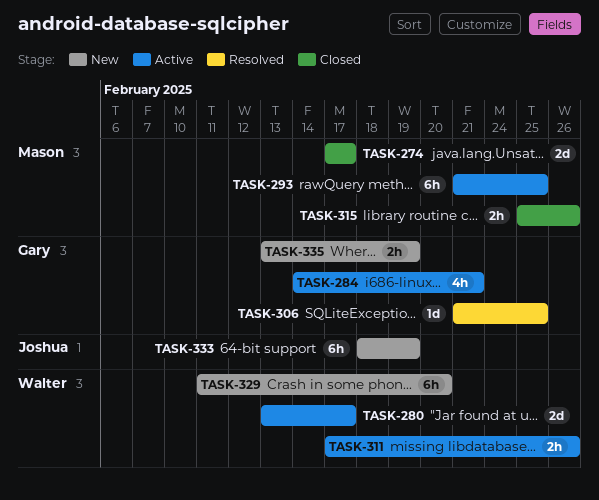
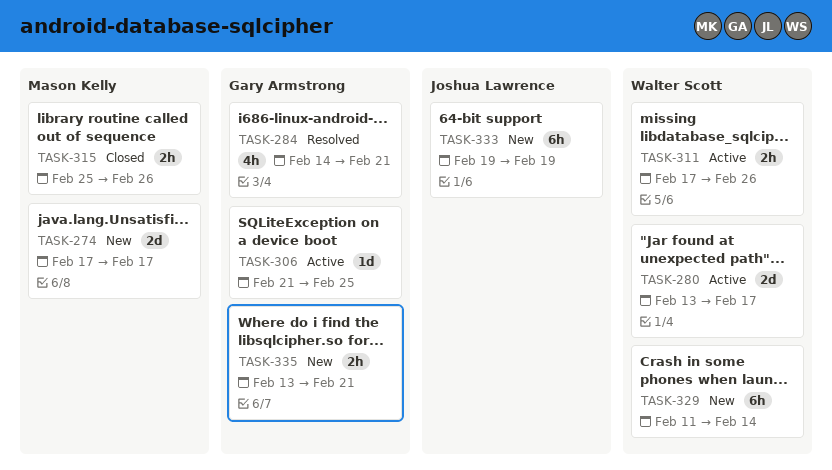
TASK-274, status: Closed -> New
TASK-284, status: Active -> Resolved
TASK-293: present -> none
TASK-306, status: Resolved -> Active
TASK-329, due: Feb 20 -> Feb 14
TASK-333, start: Feb 18 -> Feb 19
TASK-335, due: Feb 19 -> Feb 21

